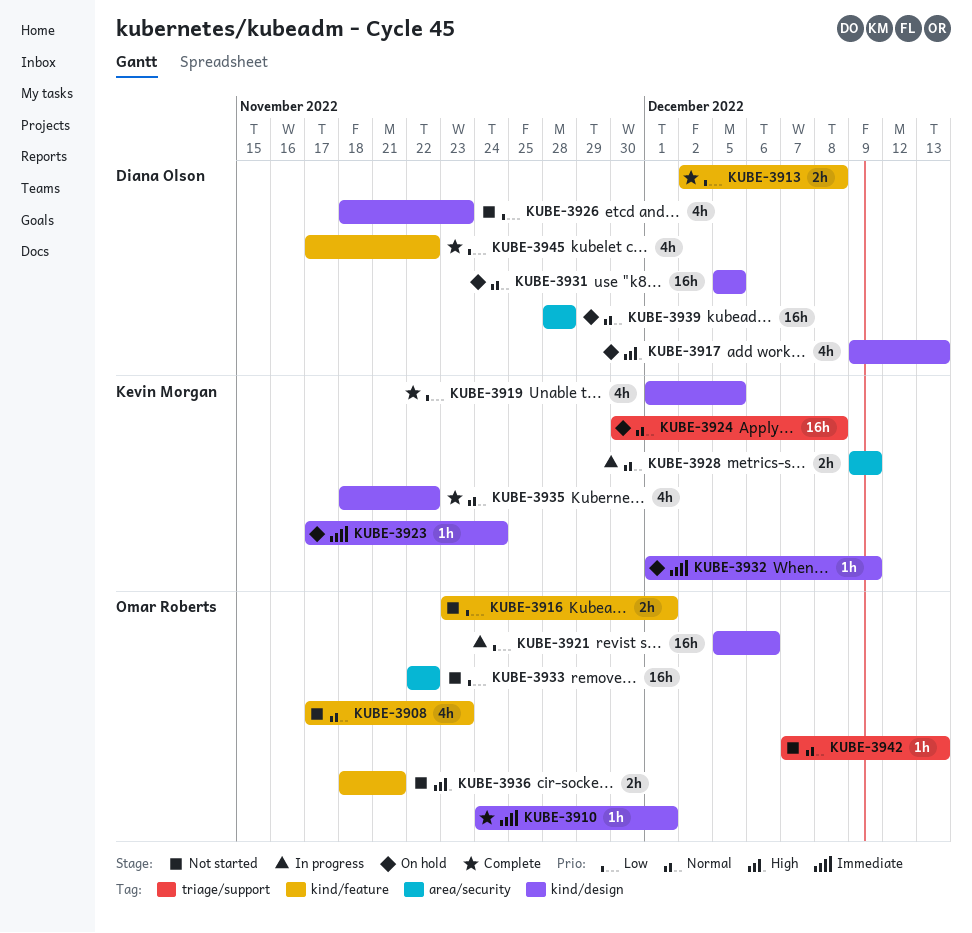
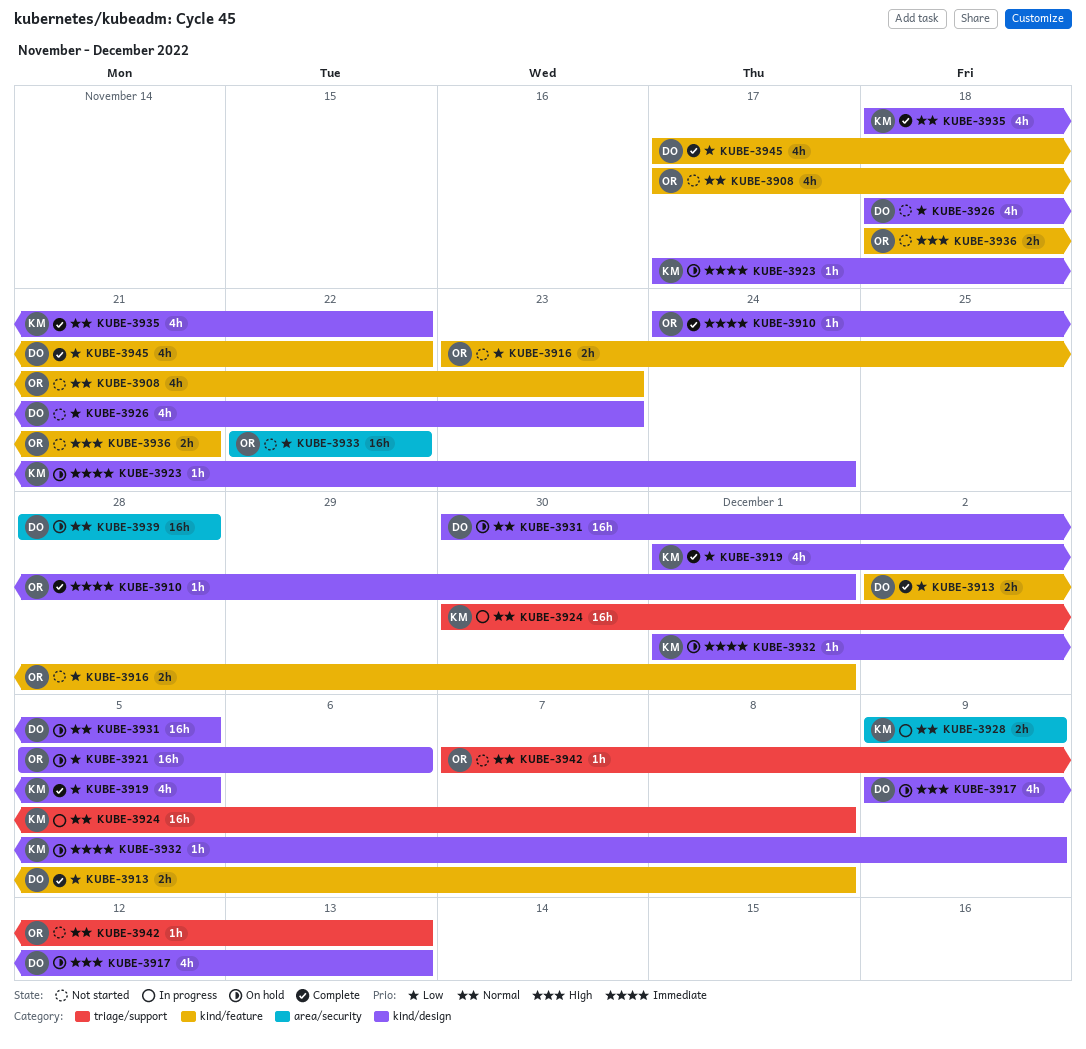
KUBE-3921, status: In progress -> On hold
KUBE-3924, status: On hold -> In progress
KUBE-3931, start: Dec 5 -> Nov 30

